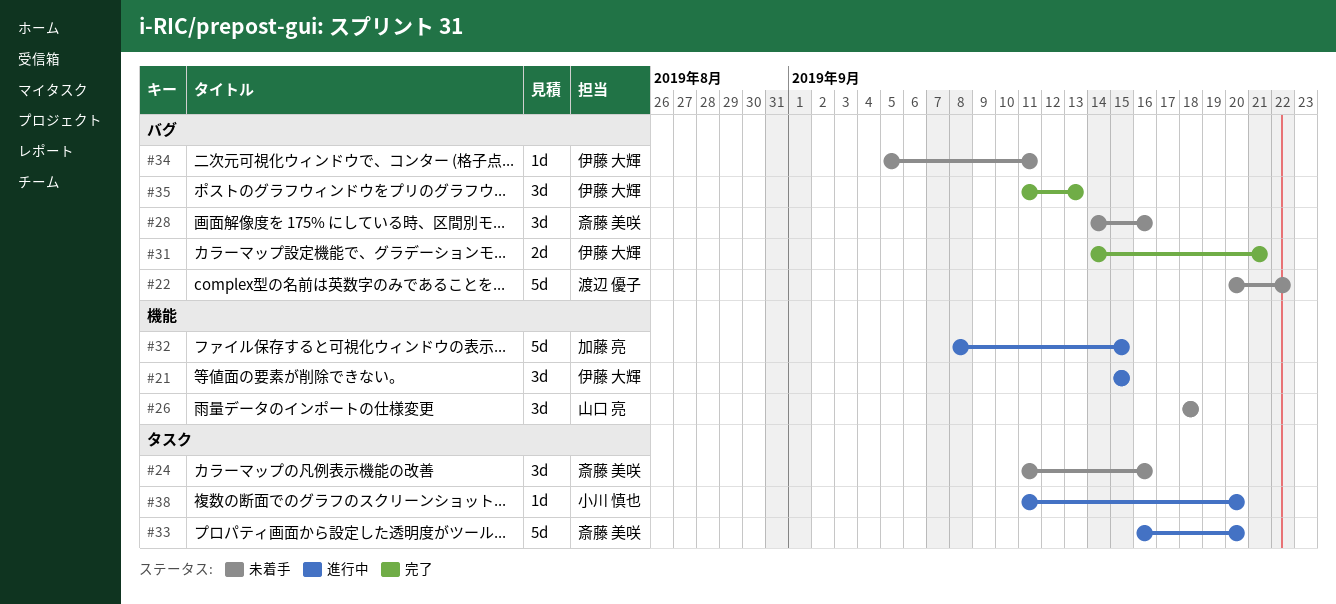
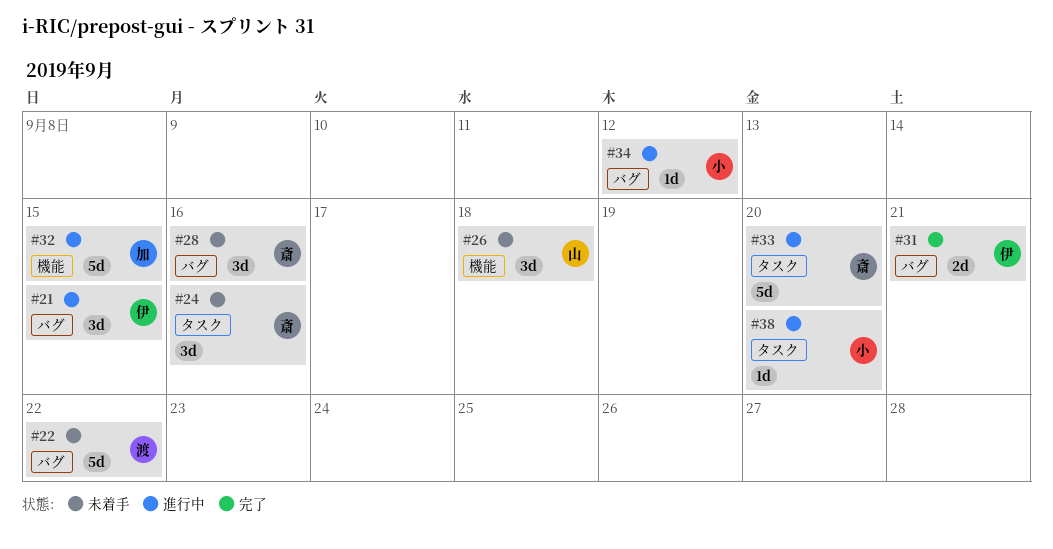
#21, label: 機能 -> バグ
#34, status: 未着手 -> 進行中
#34, owner: 伊藤 大輝 -> 小川 慎也
#34, due: Sep 11 -> Sep 12
#35: present -> none

